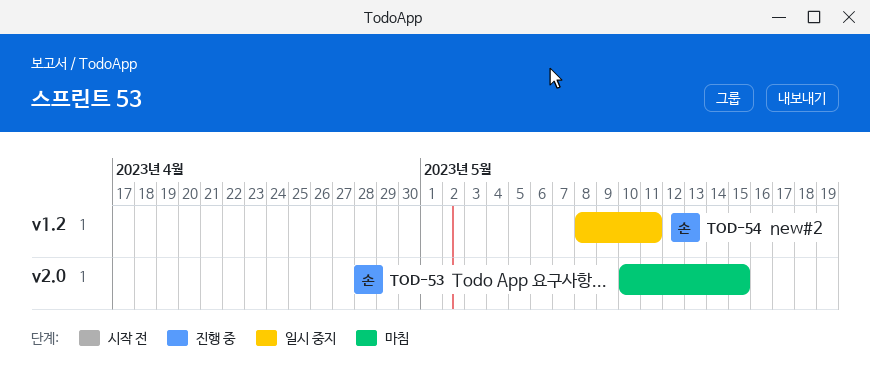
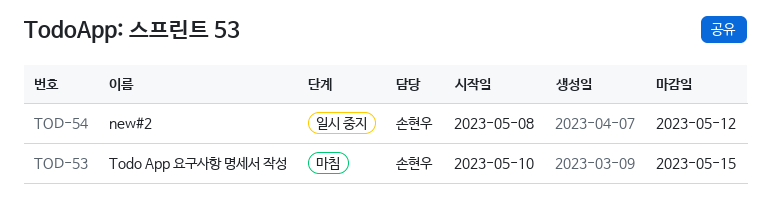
TOD-54, due: May 11 -> May 12

